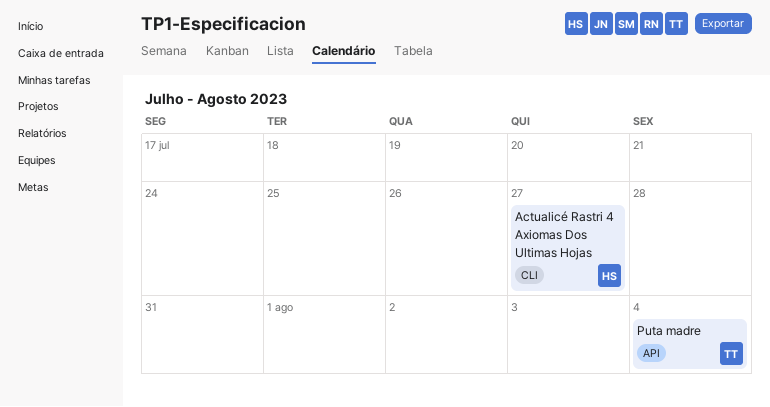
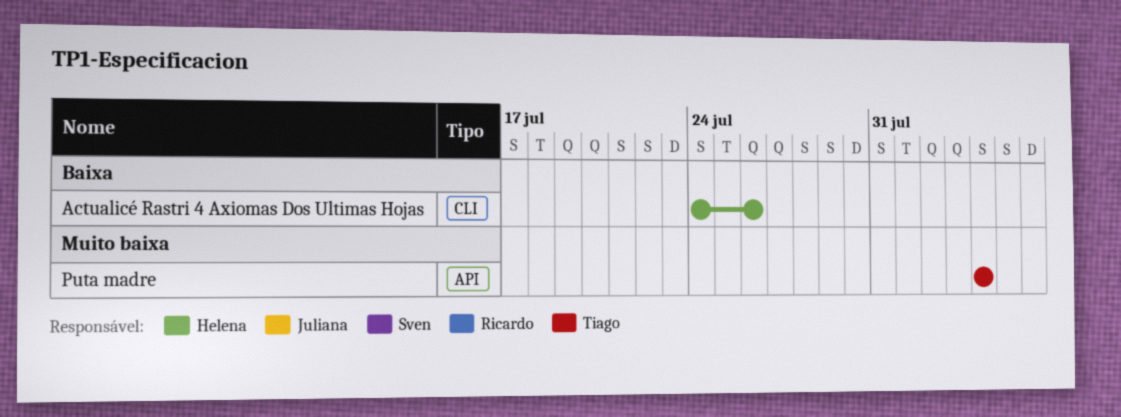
Actualicé Rastri 4 Axiomas Dos Ultimas Hojas, due: Jul 27 -> Jul 26

